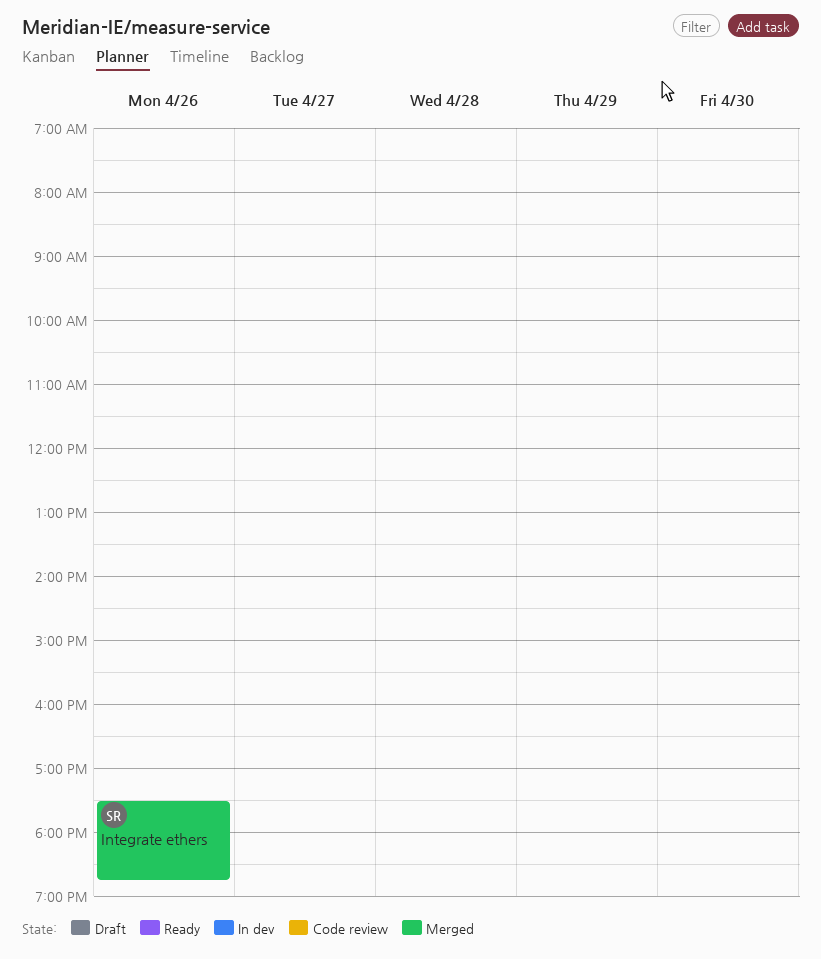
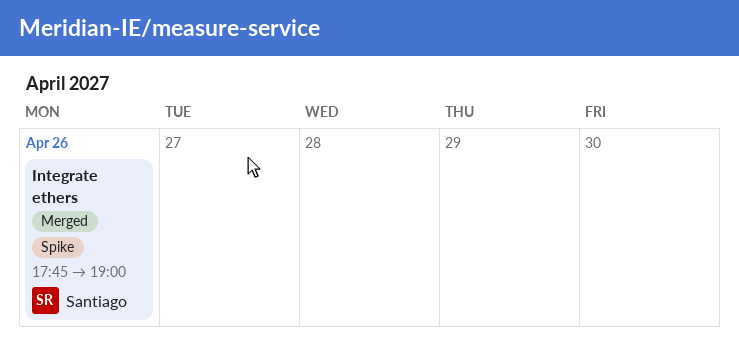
Integrate ethers, begins: 17:30 -> 17:45
Integrate ethers, ends: 18:45 -> 19:00

